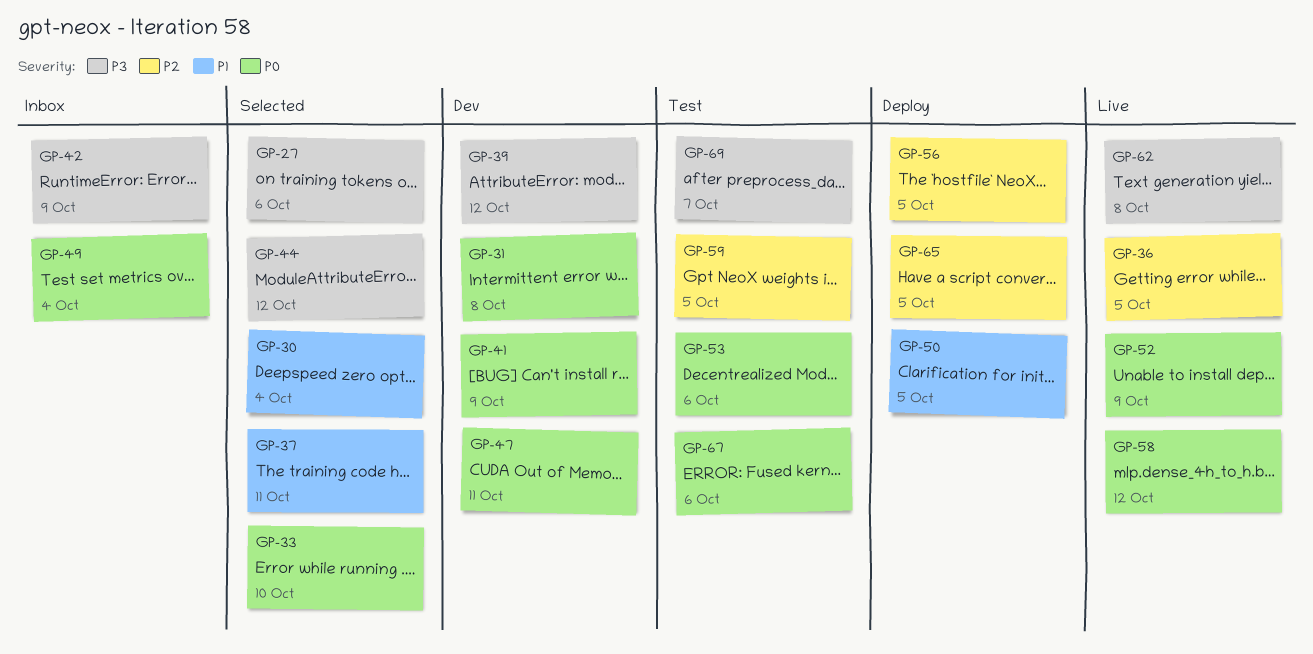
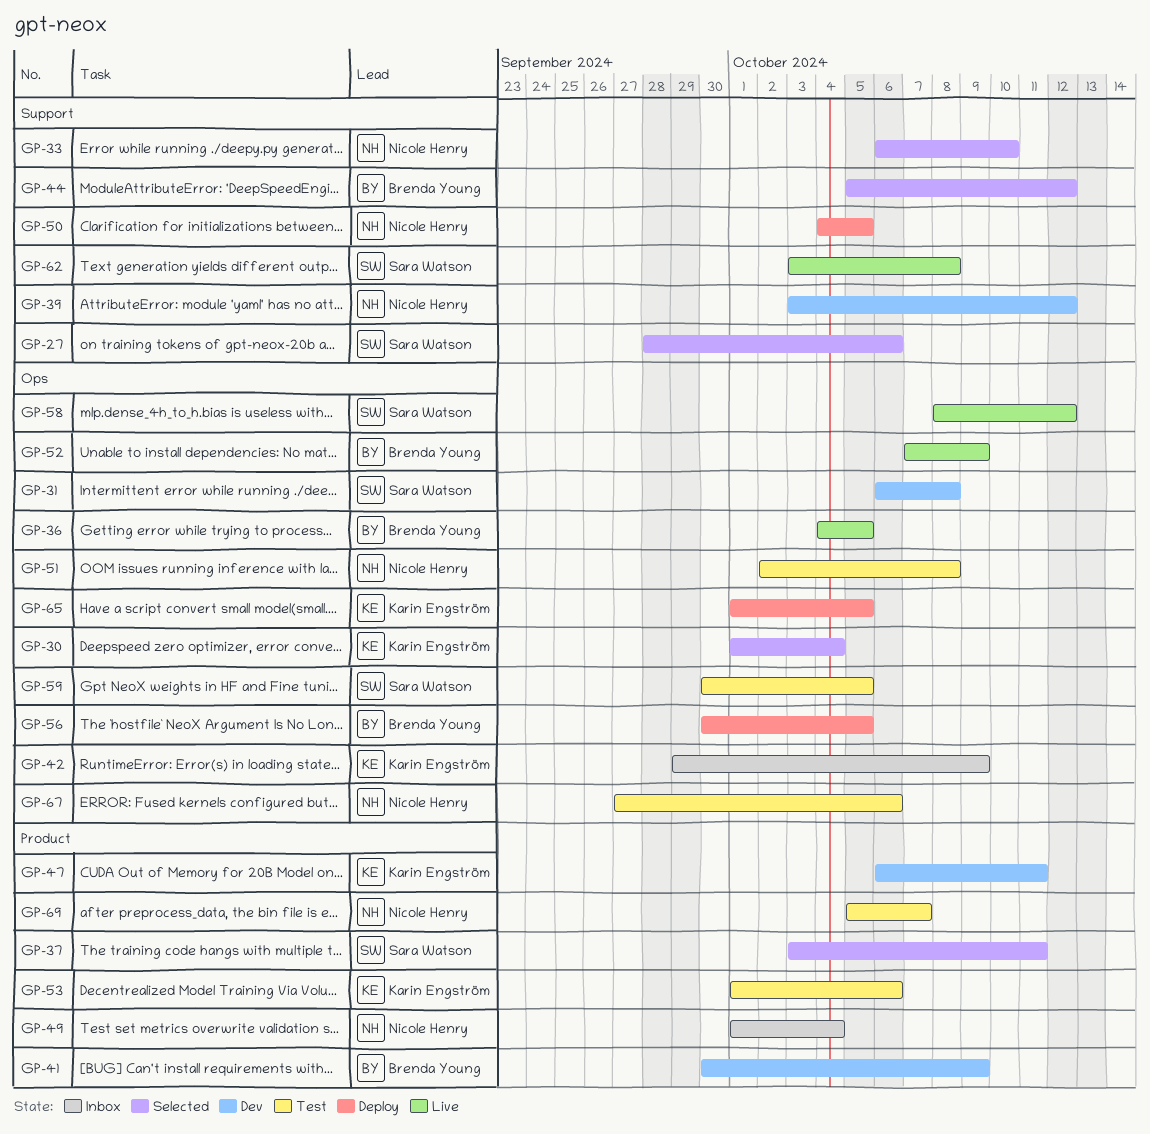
GP-51: none -> present

